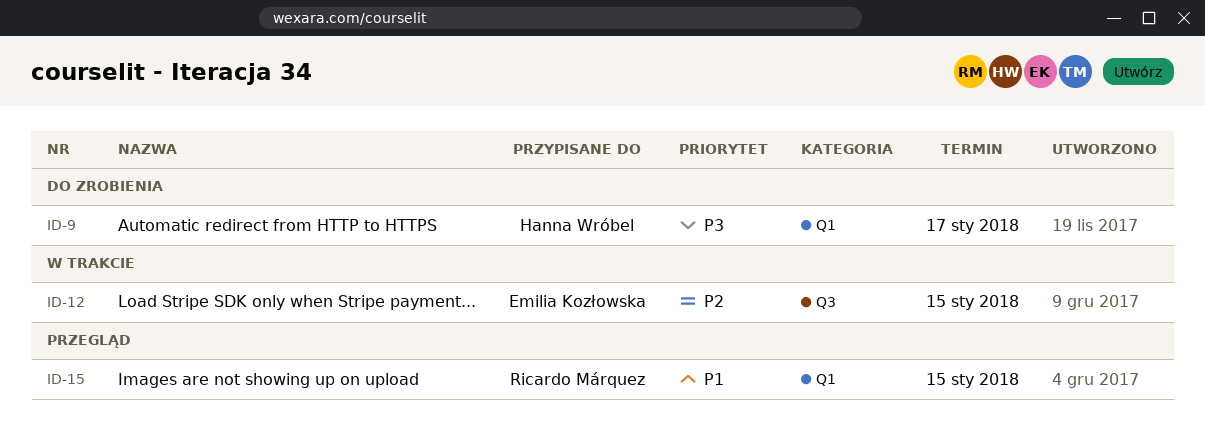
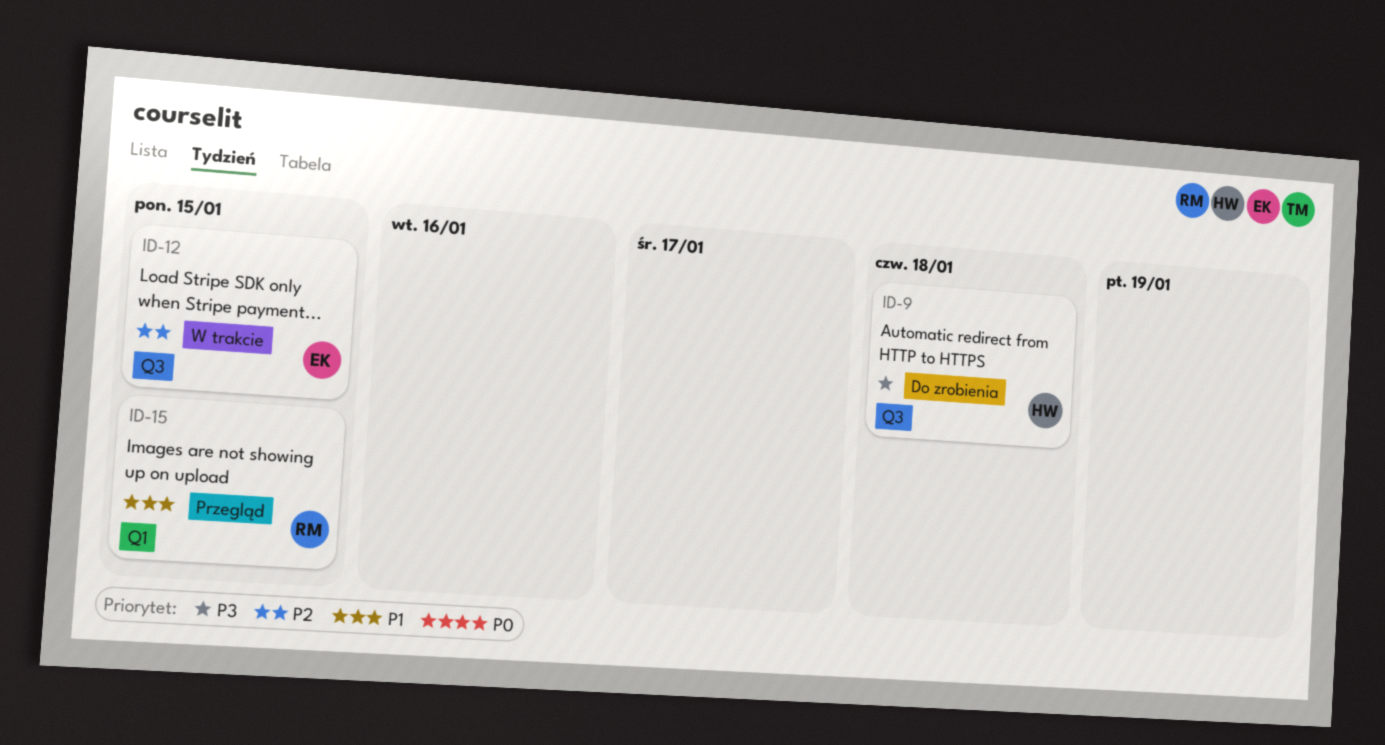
ID-9, label: Q1 -> Q3
ID-9, due: Jan 17 -> Jan 18

